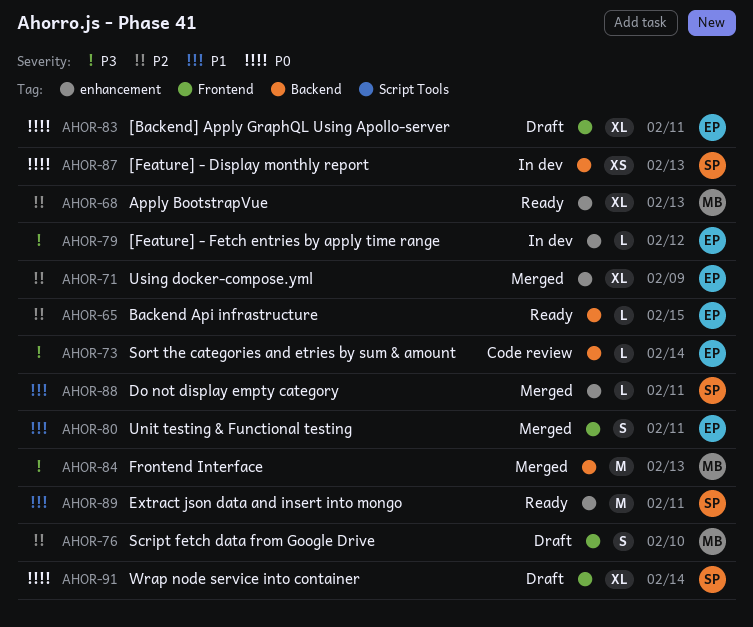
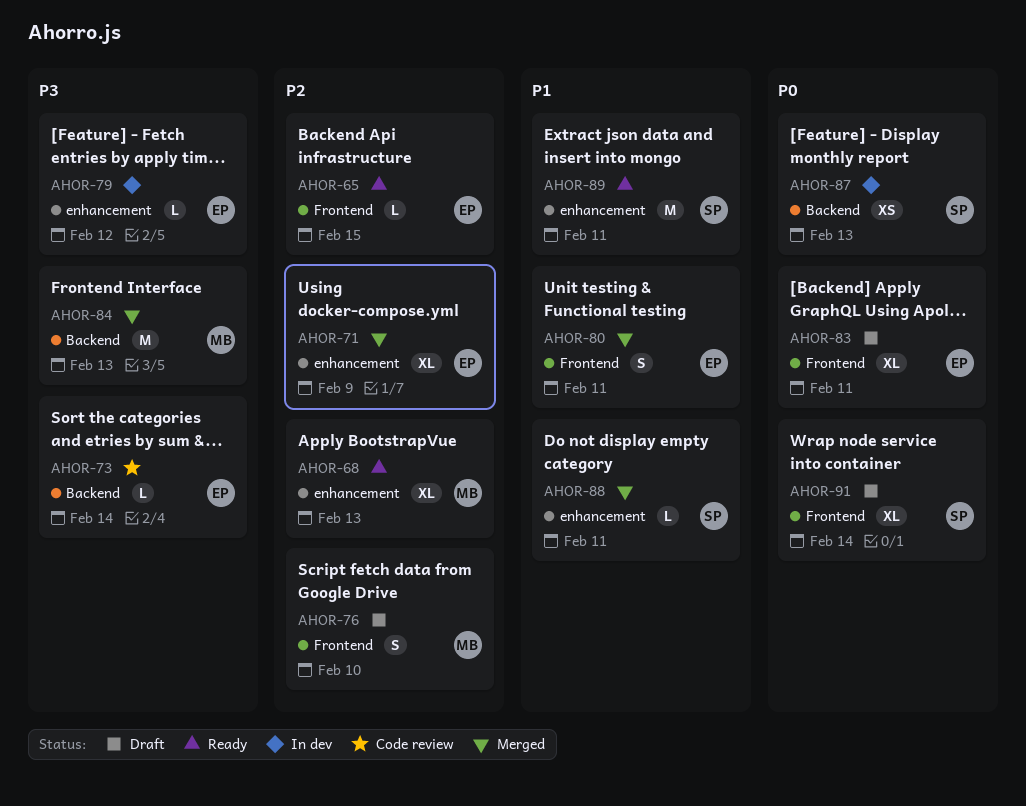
AHOR-65, label: Backend -> Frontend

